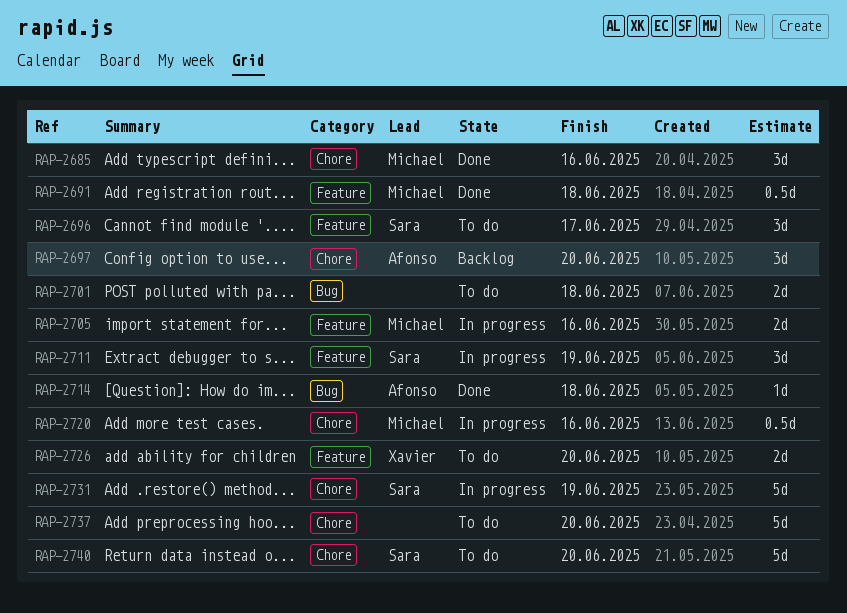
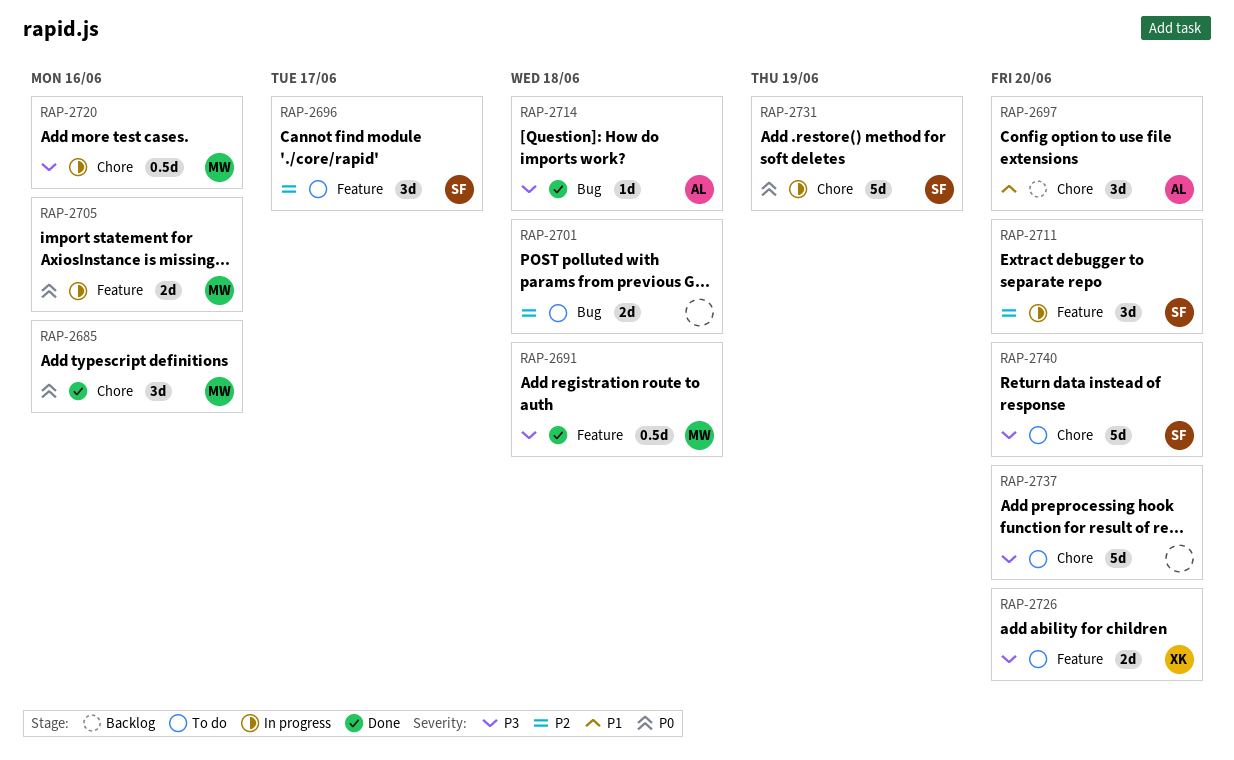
RAP-2711, due: Jun 19 -> Jun 20

